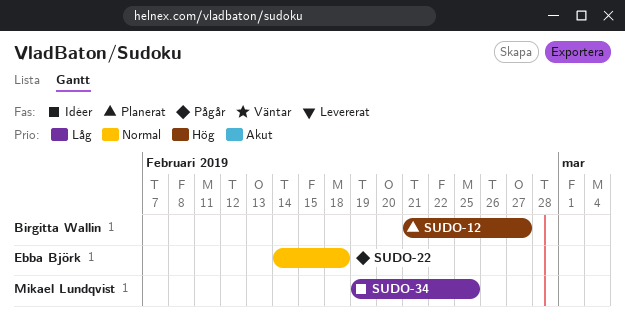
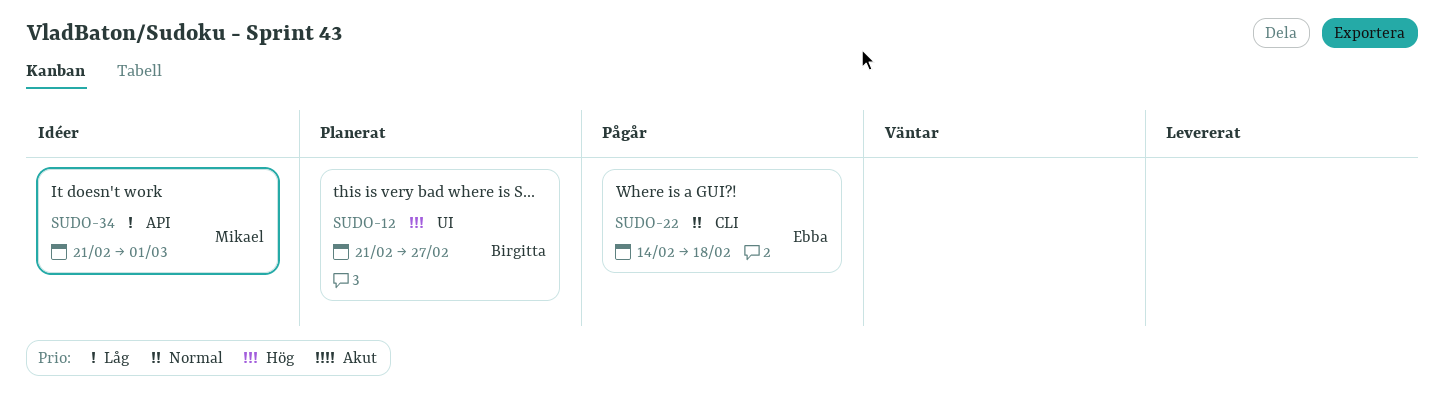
SUDO-34, start: Feb 19 -> Feb 21
SUDO-34, due: Feb 25 -> Mar 1

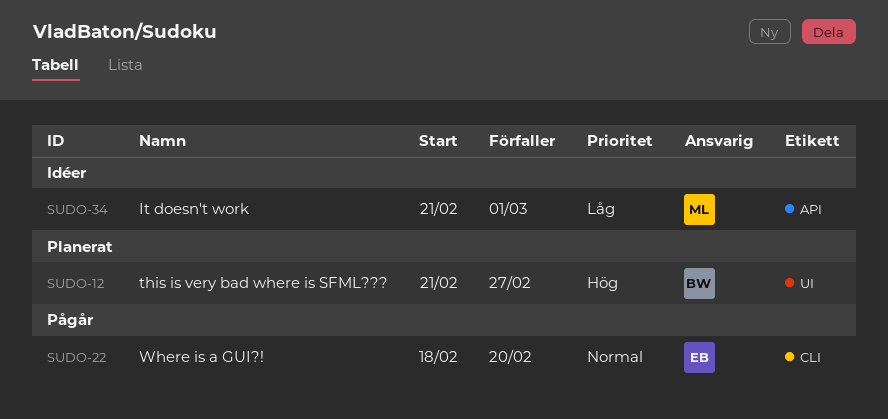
SUDO-22, start: Feb 14 -> Feb 18
SUDO-22, due: Feb 18 -> Feb 20

